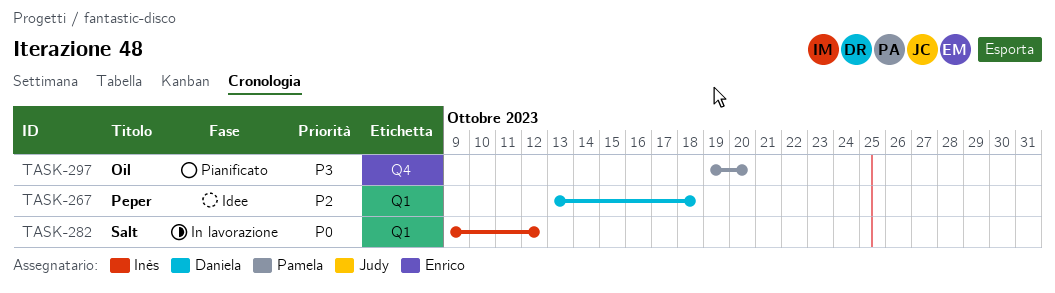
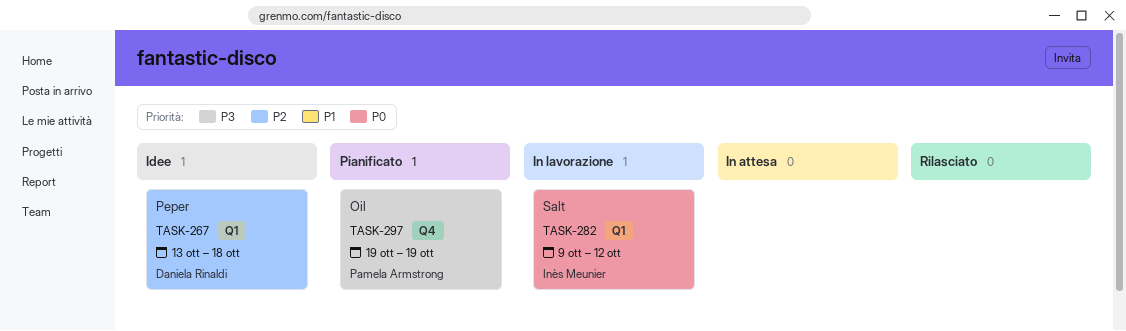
TASK-297, due: Oct 20 -> Oct 19

